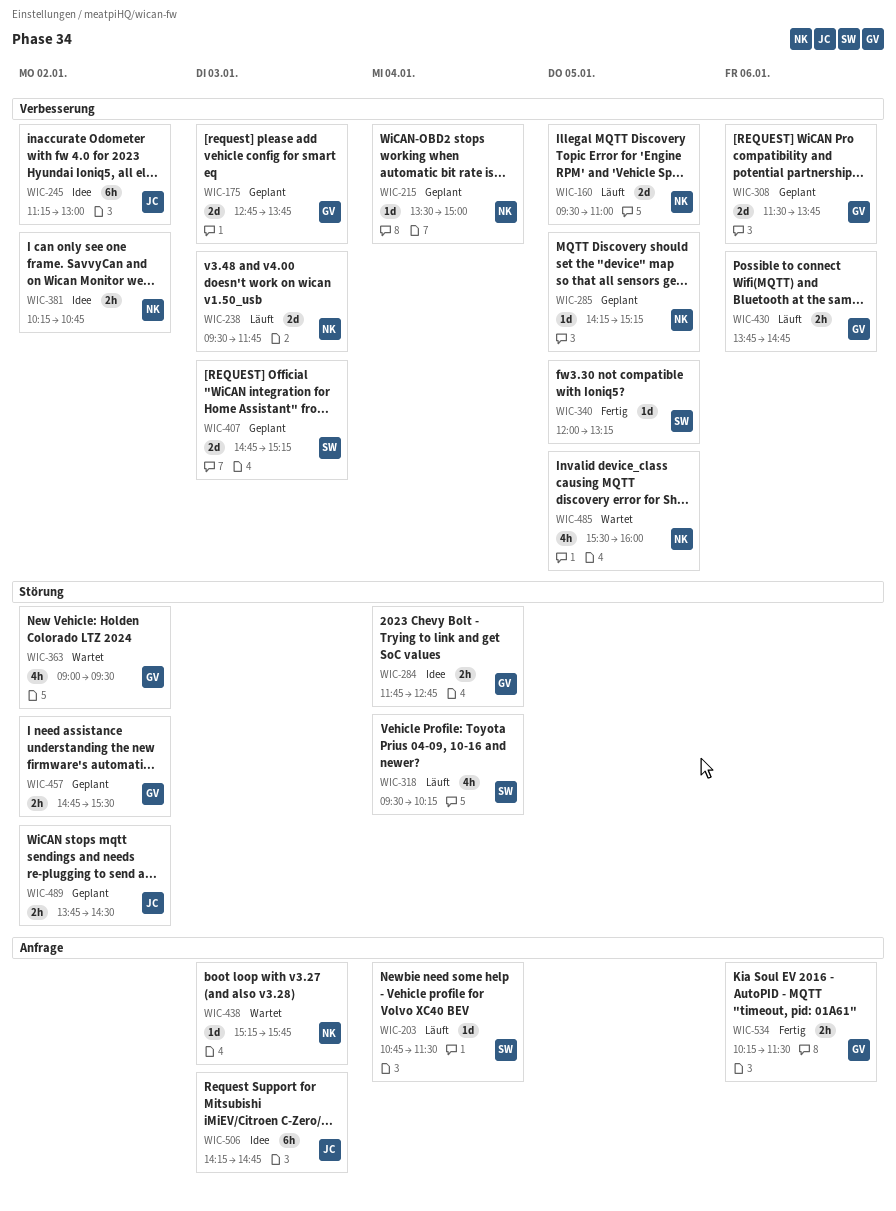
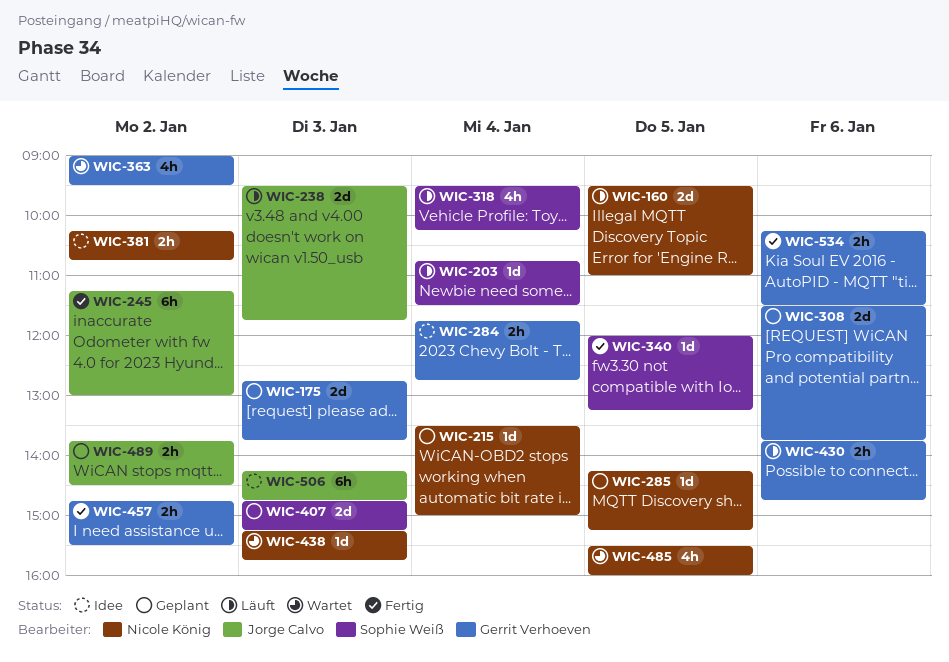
WIC-238, owner: Nicole König -> Jorge Calvo
WIC-245, status: Idee -> Fertig
WIC-457, status: Geplant -> Fertig

